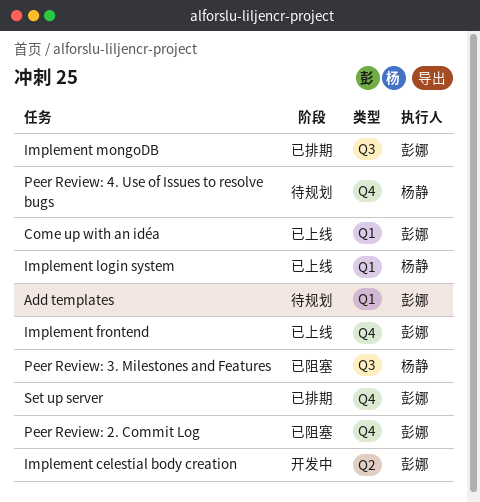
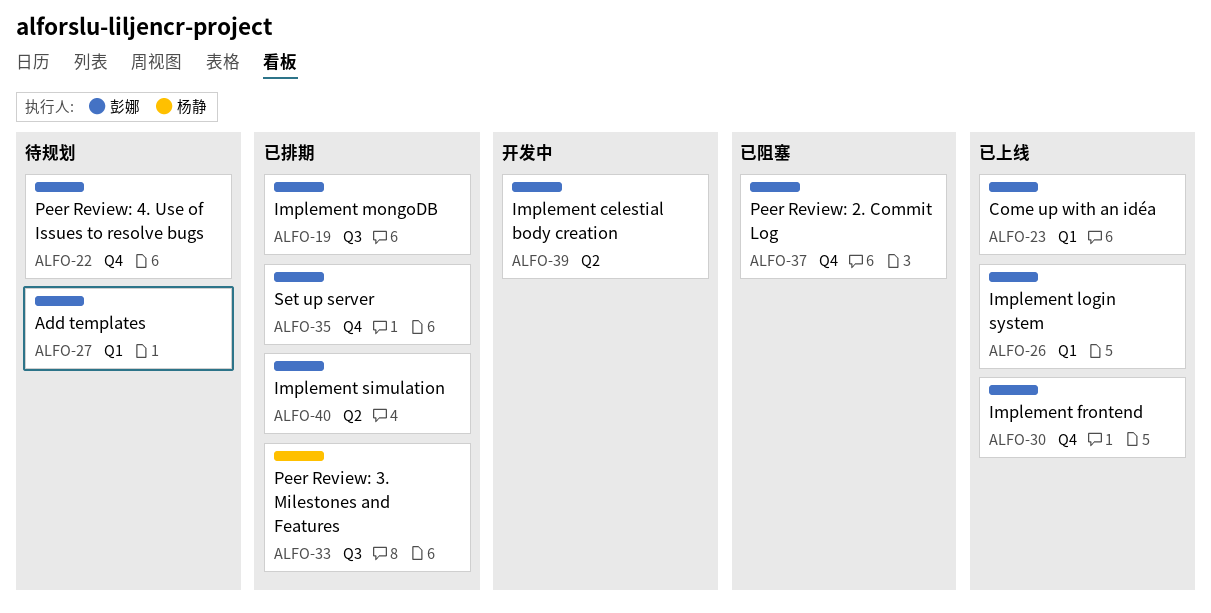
Implement login system, owner: 杨静 -> 彭娜
Implement simulation: none -> present
Peer Review: 3. Milestones and Features, status: 已阻塞 -> 已排期
Peer Review: 4. Use of Issues to resolve bugs, owner: 杨静 -> 彭娜

